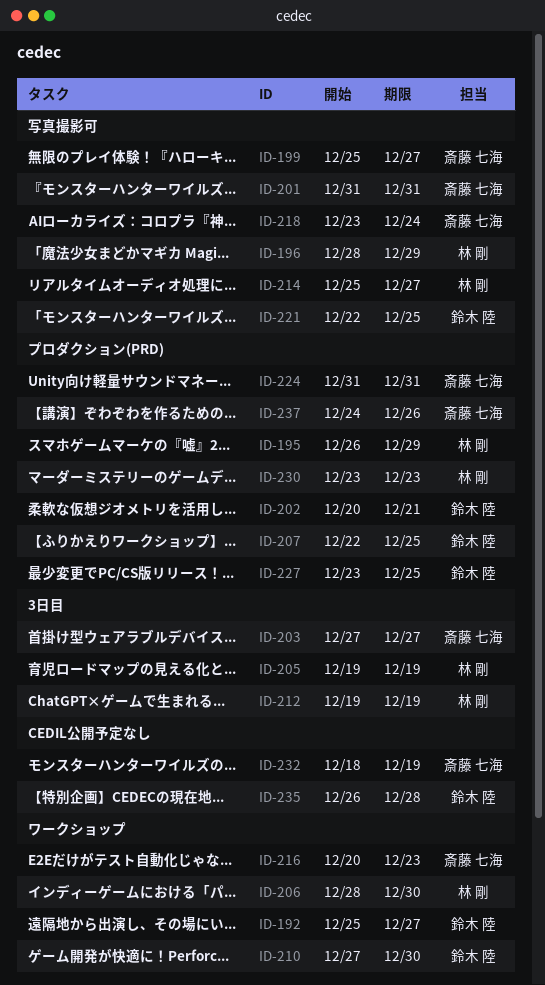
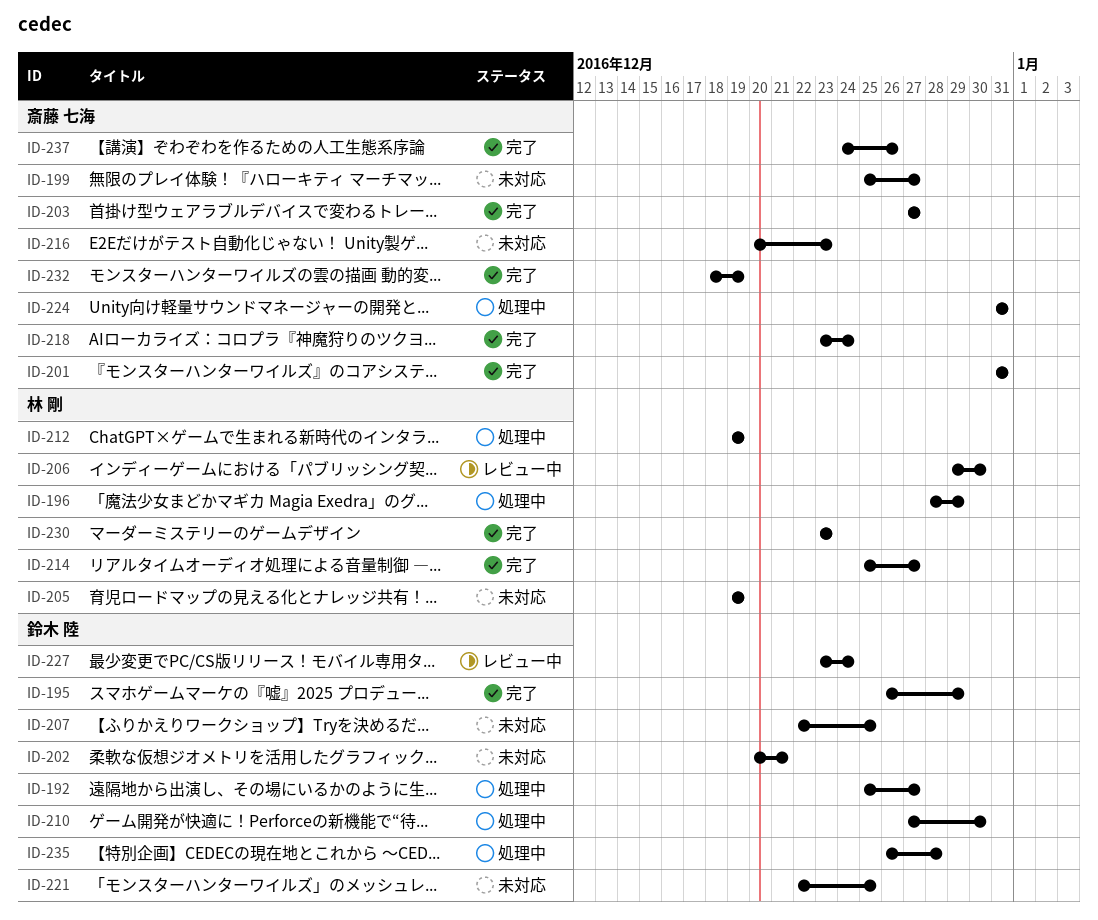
ID-195, owner: 林 剛 -> 鈴木 陸
ID-206, start: Dec 28 -> Dec 29
ID-227, due: Dec 25 -> Dec 24

